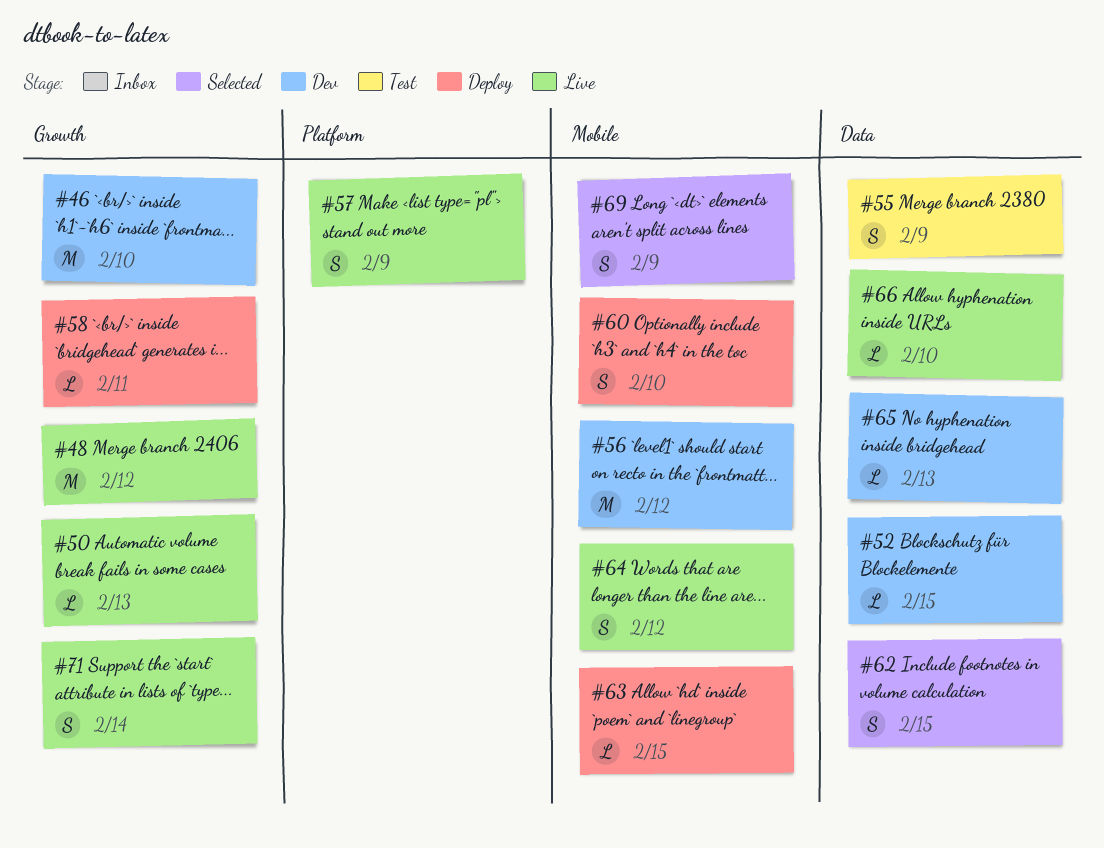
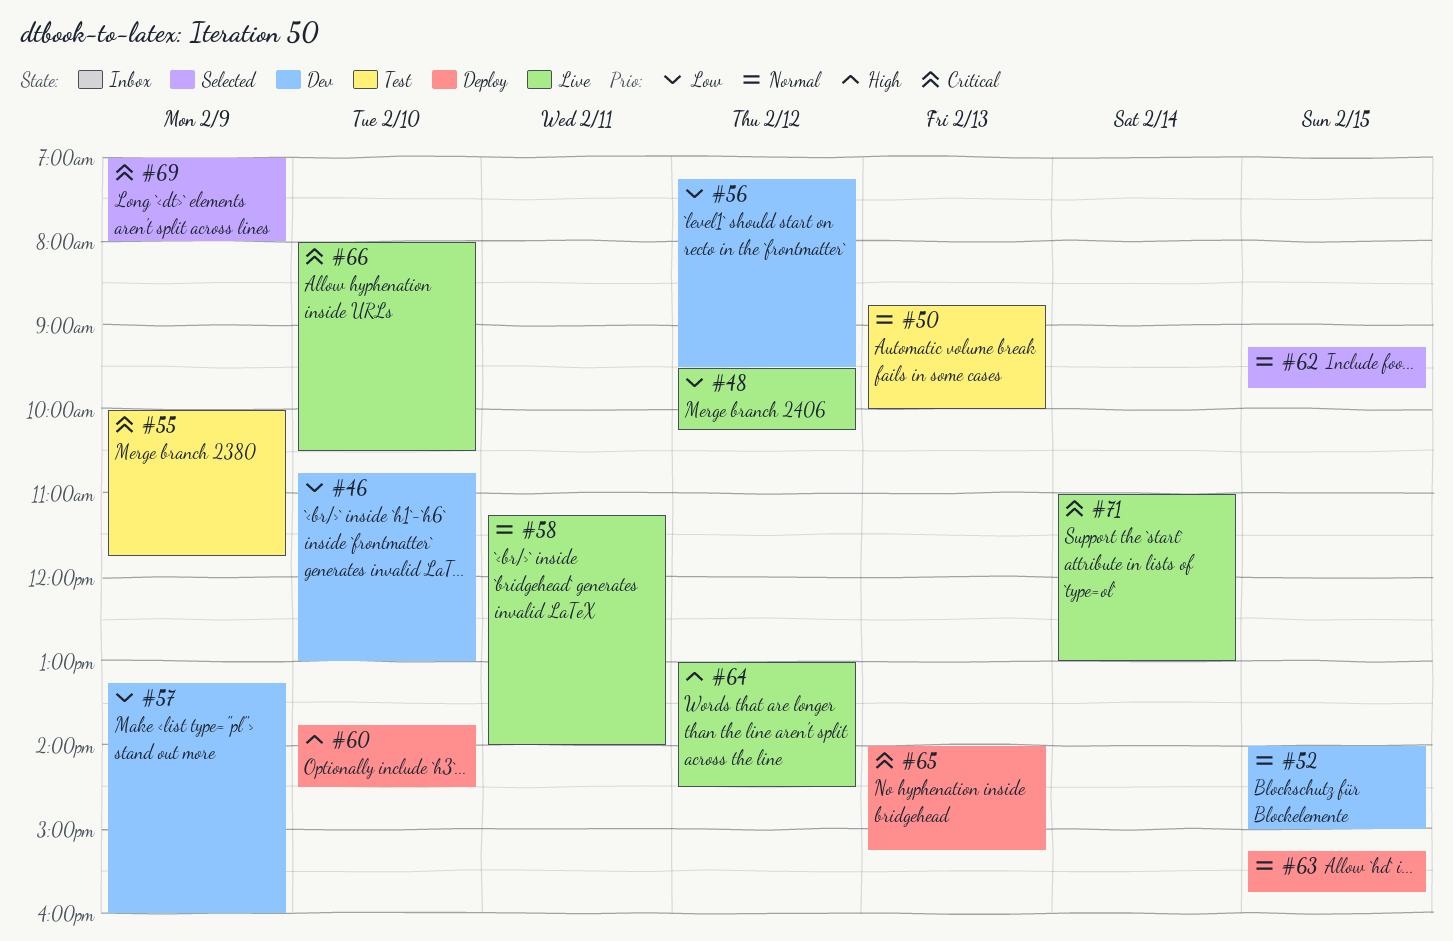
#50, status: Live -> Test
#57, status: Live -> Dev
#58, status: Deploy -> Live
#65, status: Dev -> Deploy

